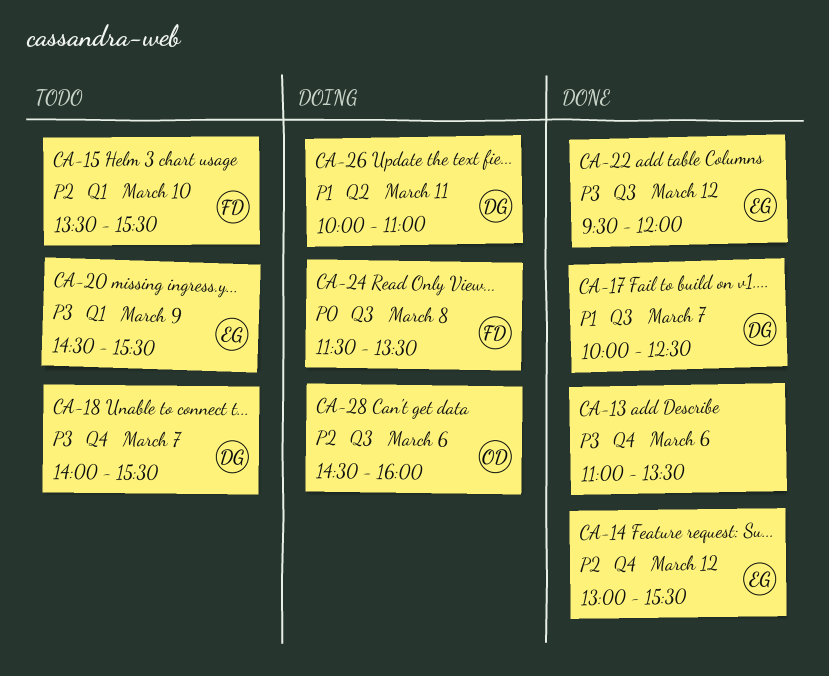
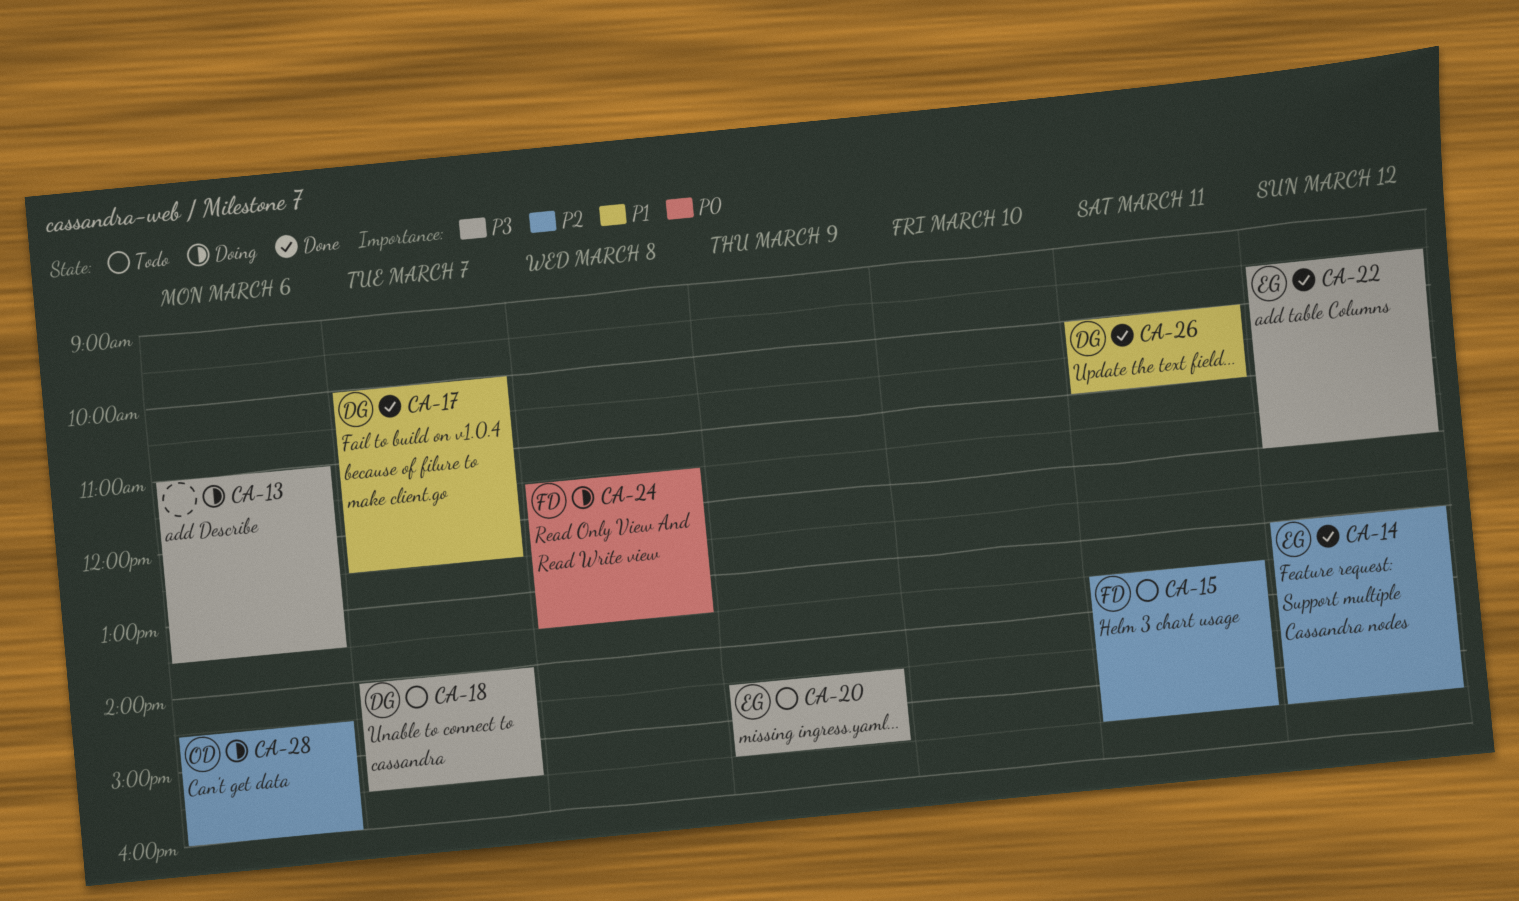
CA-13, status: Done -> Doing
CA-15, day: Mar 10 -> Mar 11
CA-26, status: Doing -> Done

